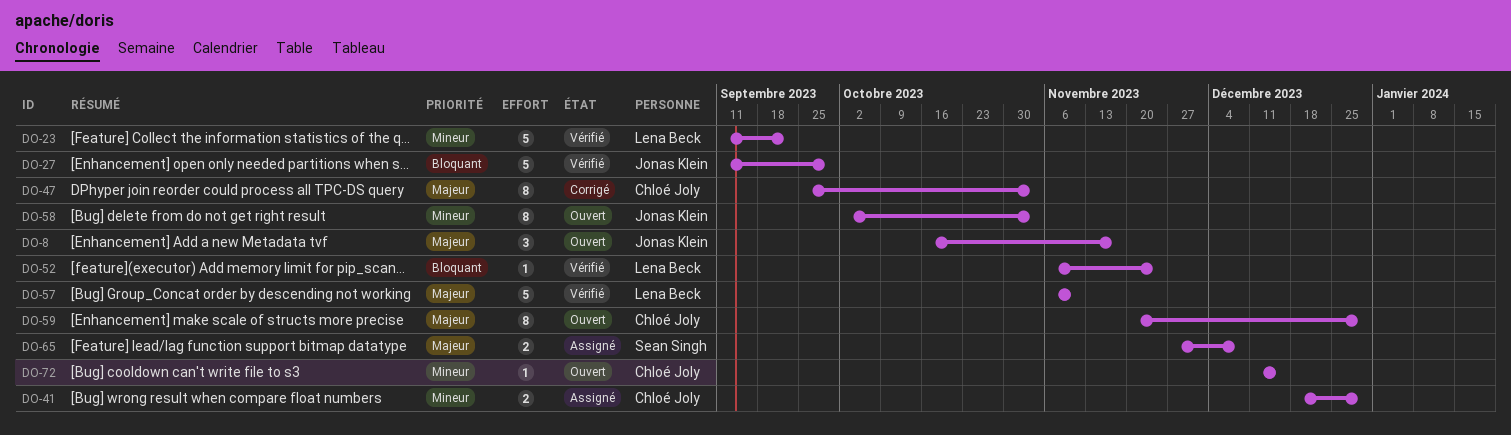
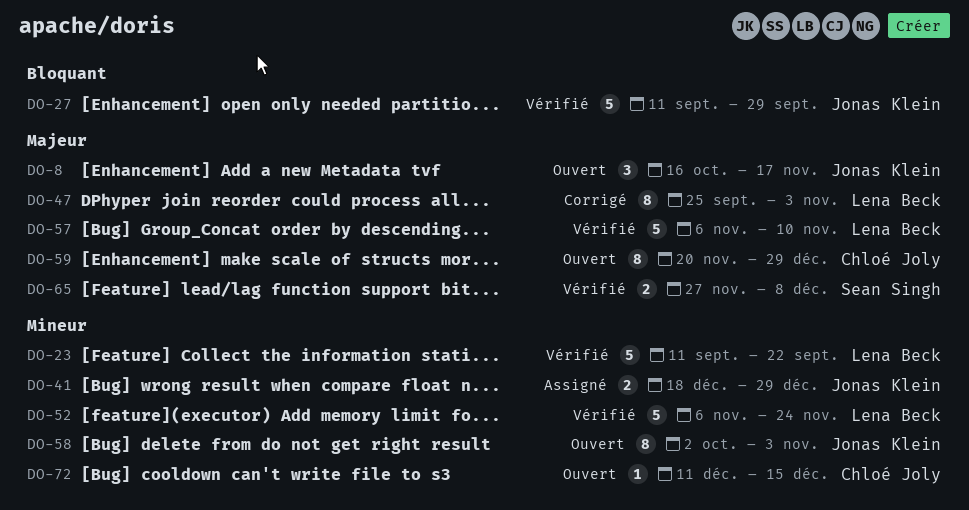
DO-41, owner: Chloé Joly -> Jonas Klein
DO-47, owner: Chloé Joly -> Lena Beck
DO-52, priority: Bloquant -> Mineur
DO-52, estimate: 1 -> 5
DO-65, status: Assigné -> Vérifié

